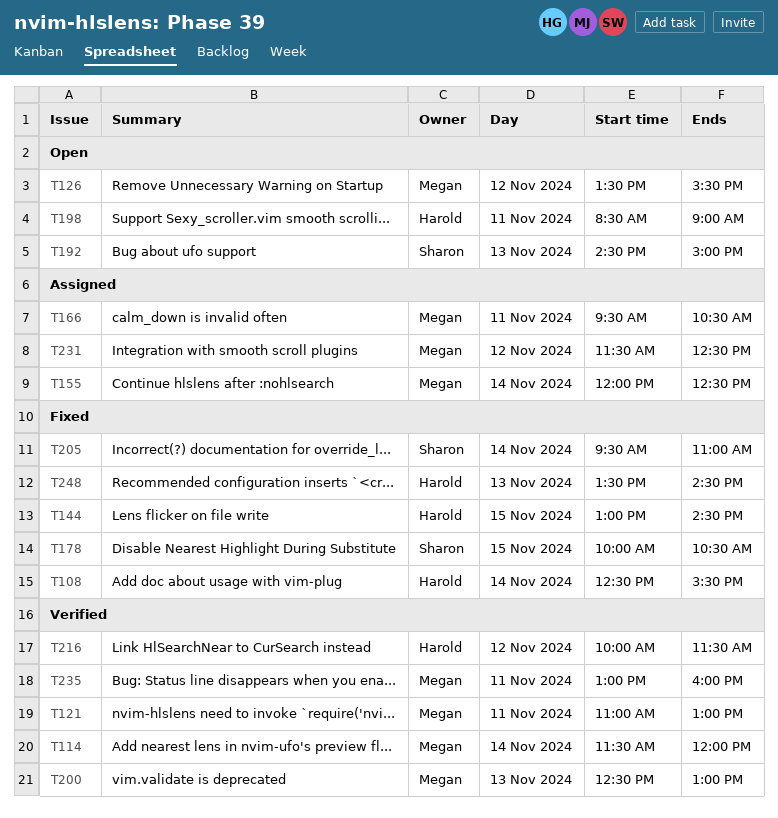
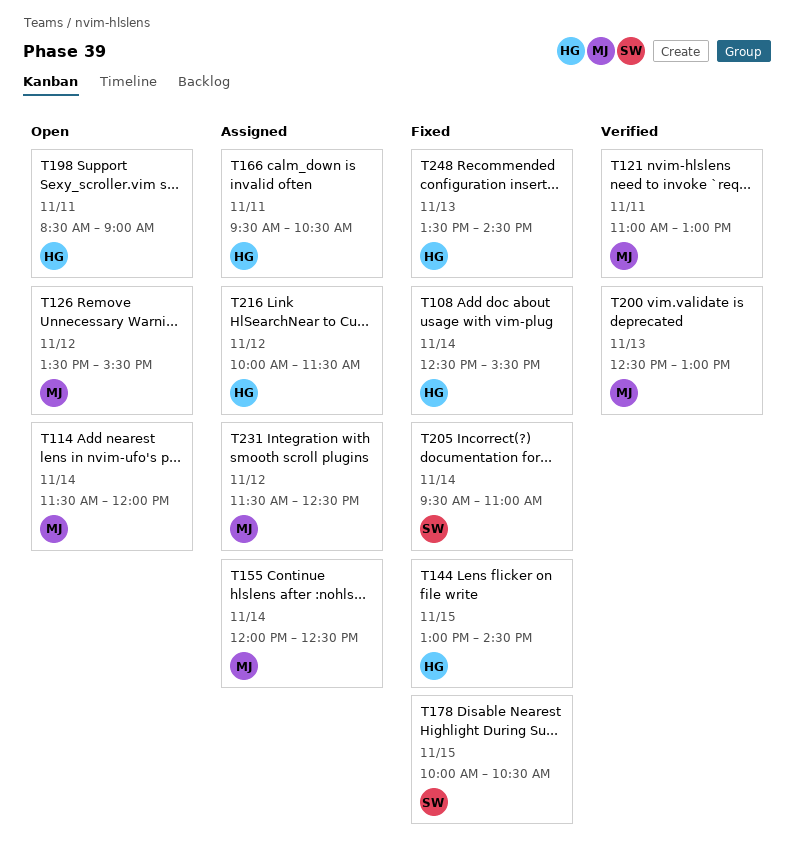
T114, status: Verified -> Open
T166, owner: Megan -> Harold
T192: present -> none
T216, status: Verified -> Assigned
T235: present -> none

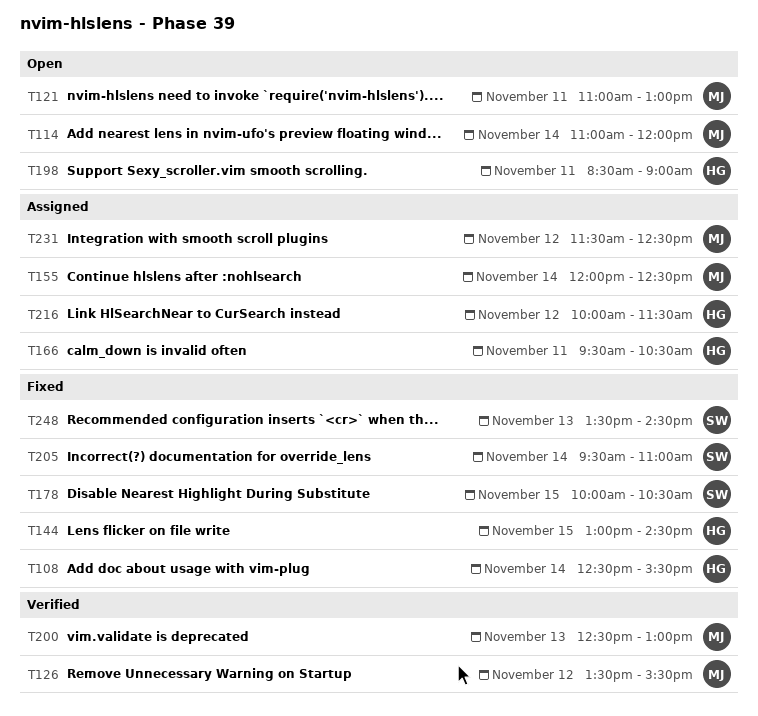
T114, begins: 11:30 -> 11:00
T121, status: Verified -> Open
T126, status: Open -> Verified
T248, owner: HG -> SW

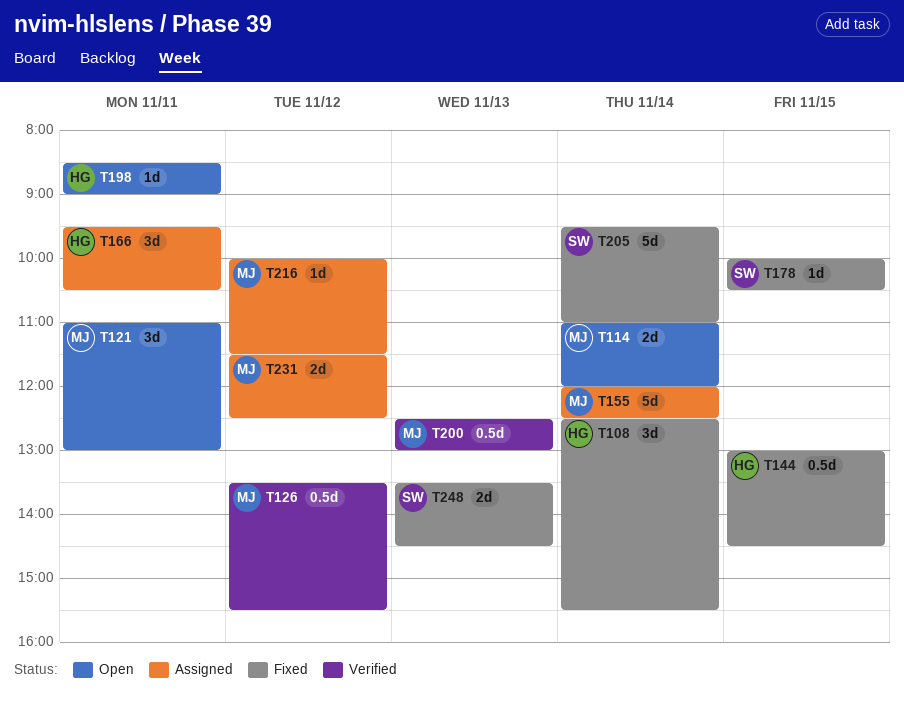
T216, owner: HG -> MJ

